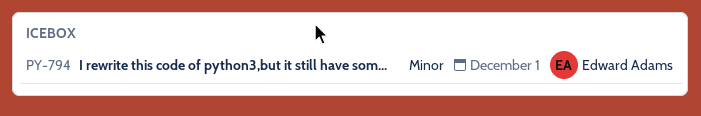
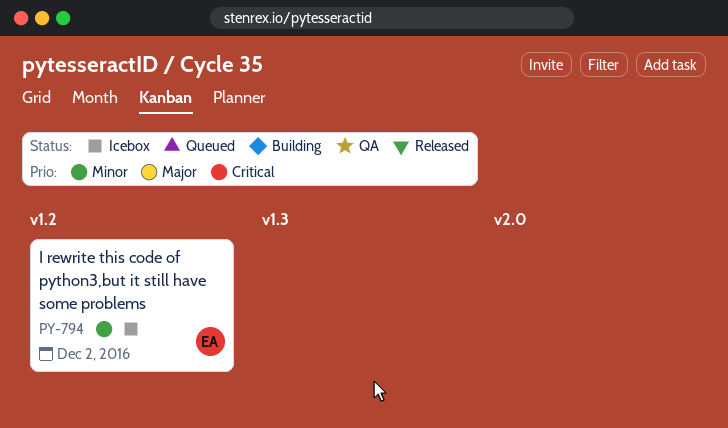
PY-794, due: Dec 1 -> Dec 2

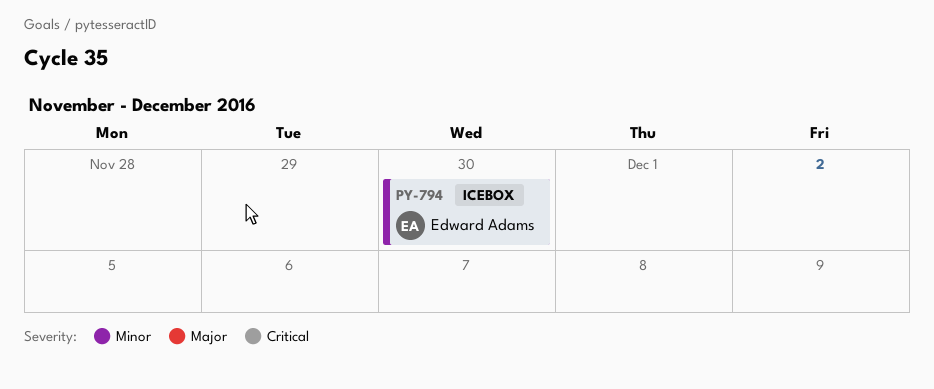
PY-794, due: Dec 2 -> Nov 30

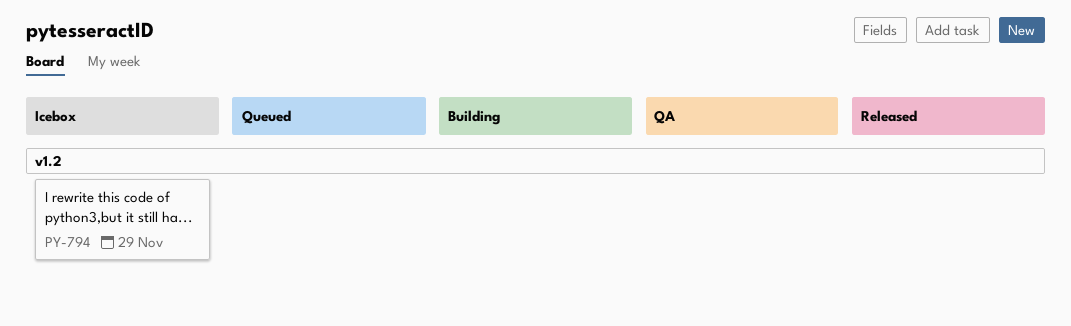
PY-794, due: Nov 30 -> Nov 29

